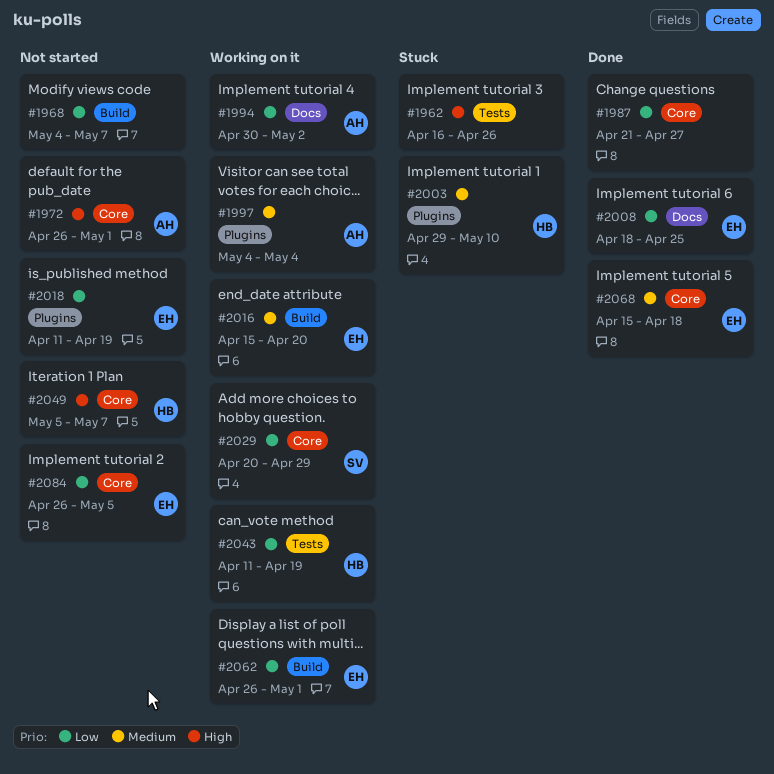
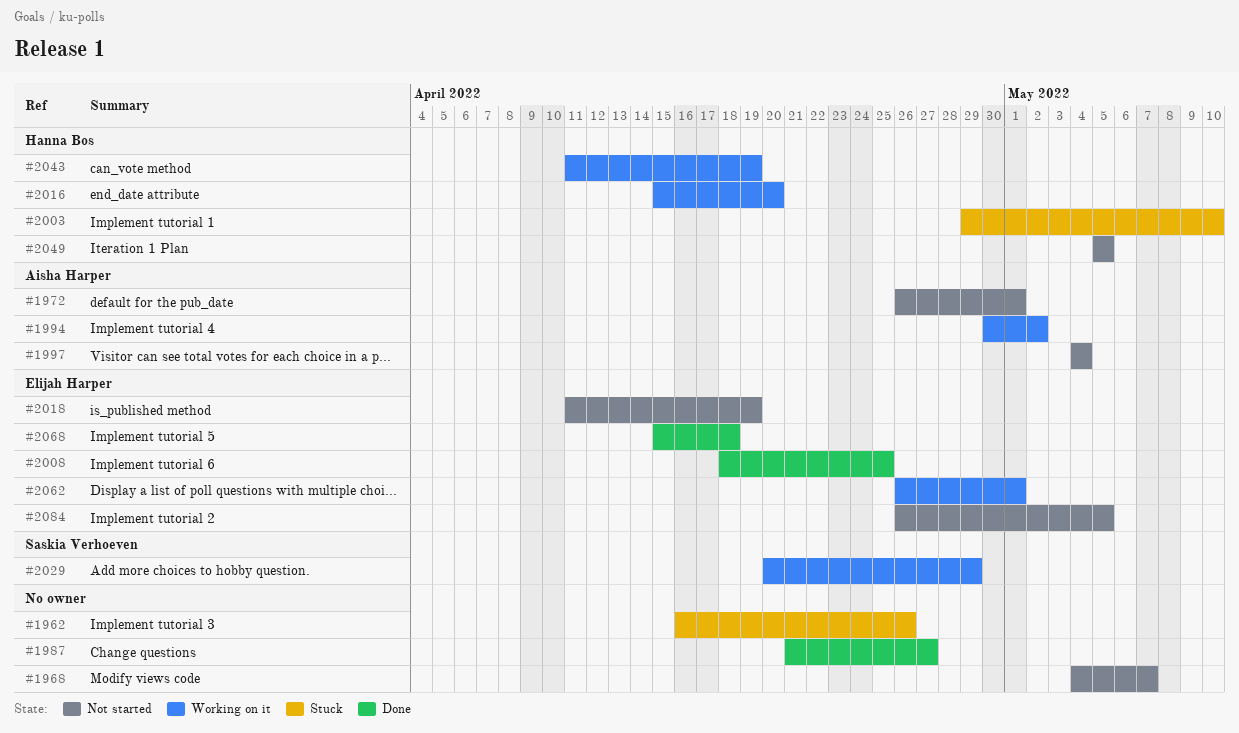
#1997, status: Working on it -> Not started
#2016, owner: Elijah Harper -> Hanna Bos
#2049, due: May 7 -> May 5

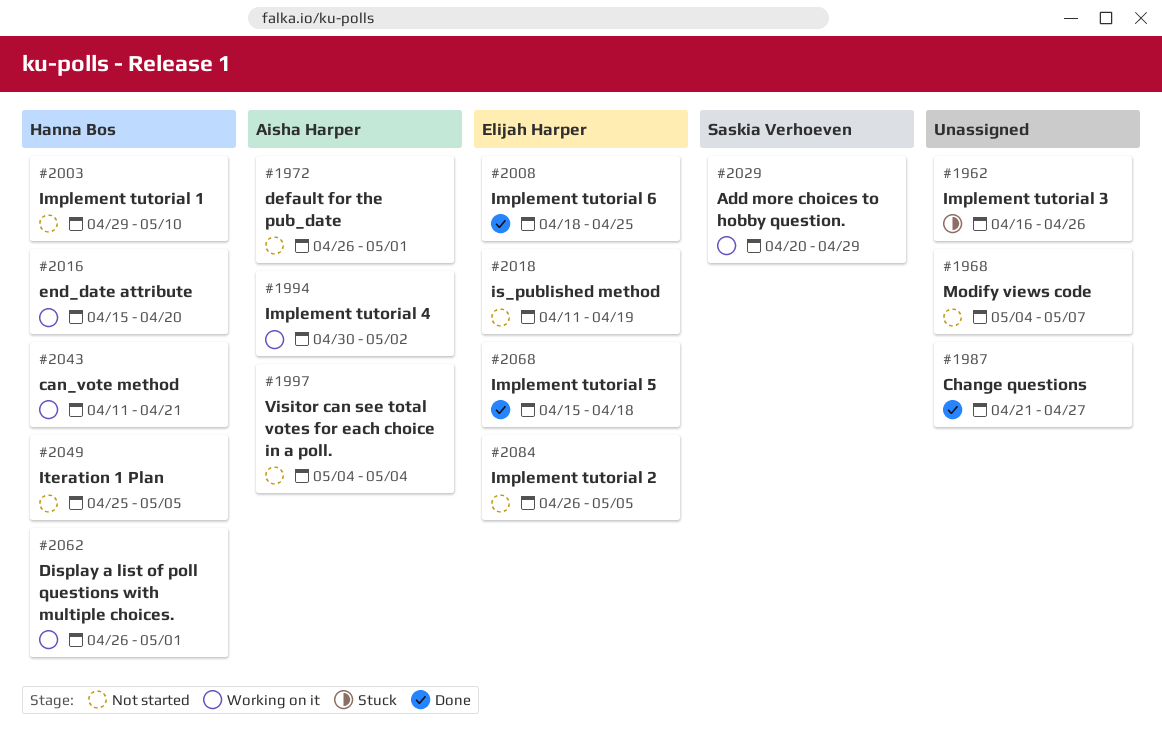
#2003, status: Stuck -> Not started
#2043, due: Apr 19 -> Apr 21
#2049, start: May 5 -> Apr 25
#2062, owner: Elijah Harper -> Hanna Bos

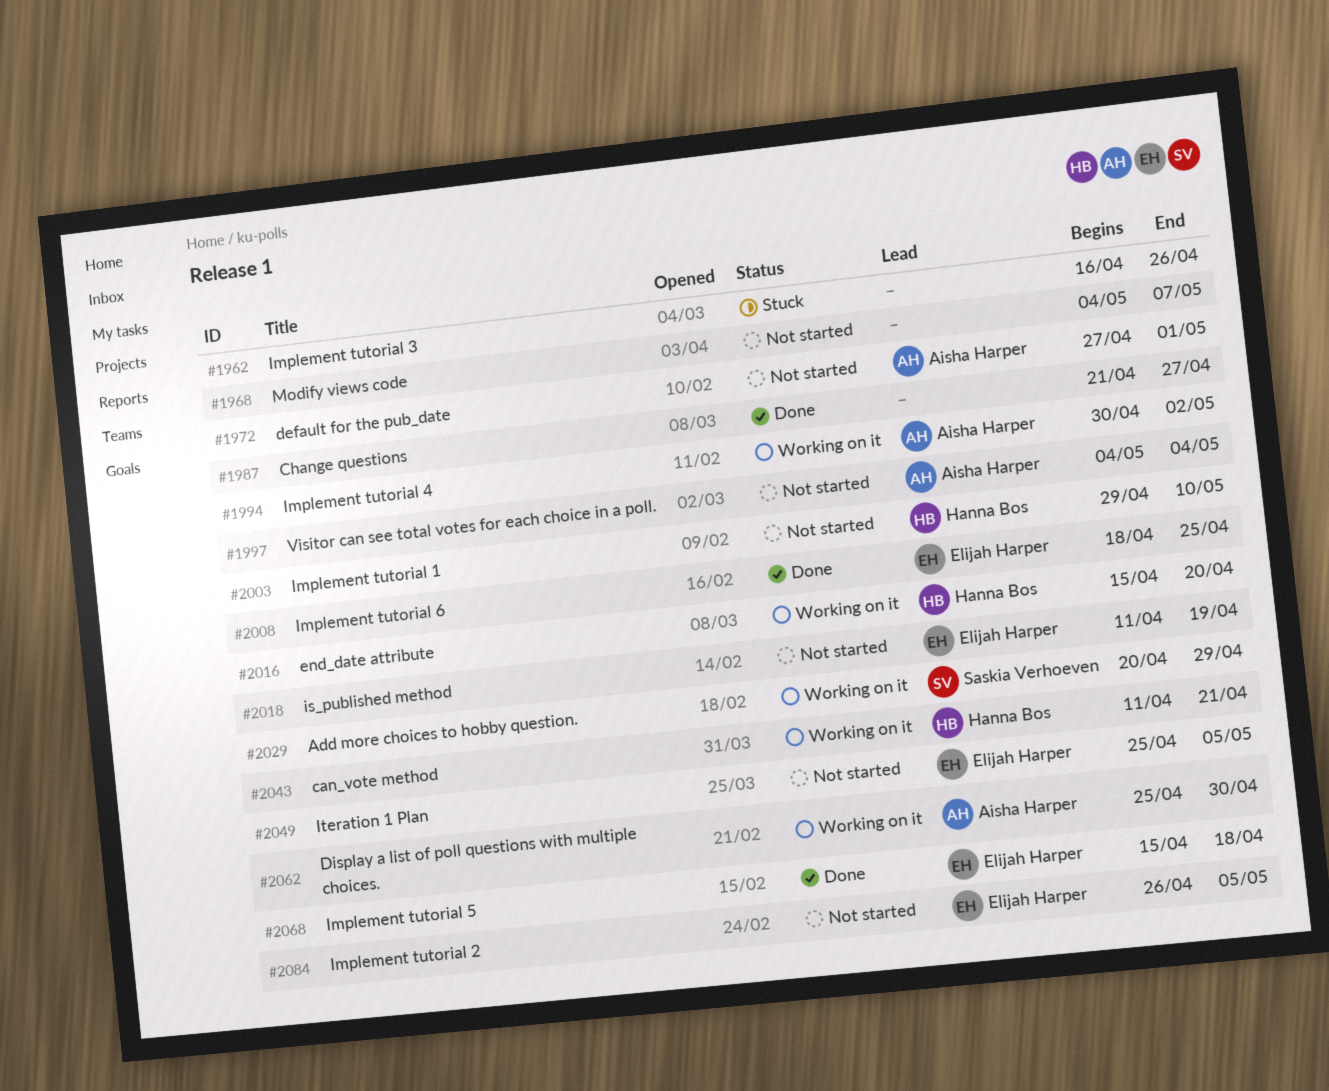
#1972, start: Apr 26 -> Apr 27
#2049, owner: Hanna Bos -> Elijah Harper
#2062, owner: Hanna Bos -> Aisha Harper
#2062, start: Apr 26 -> Apr 25
#2062, due: May 1 -> Apr 30

